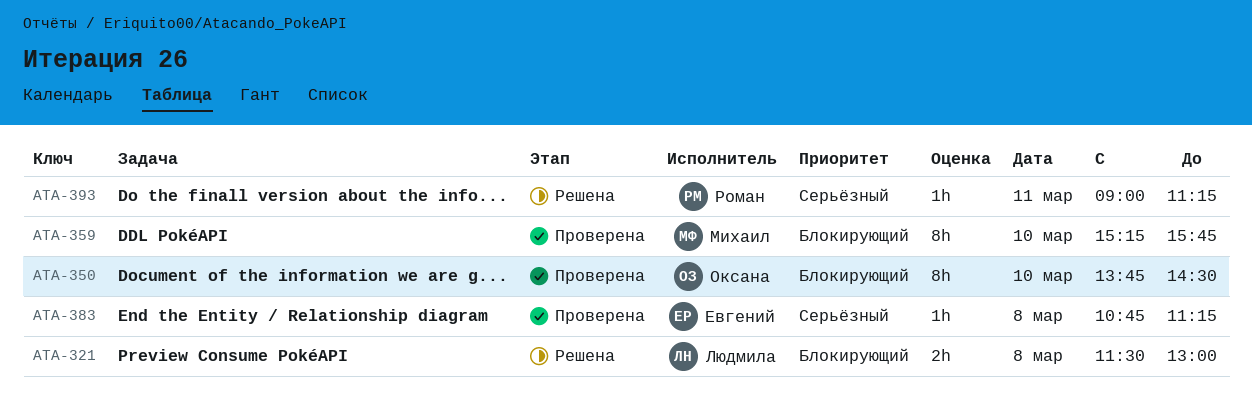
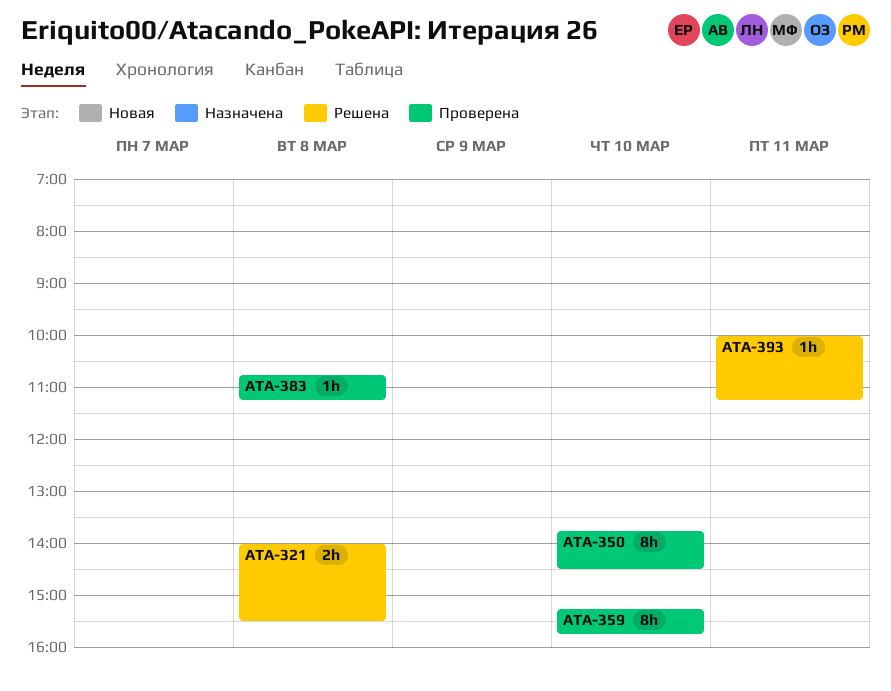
ATA-321, begins: 11:30 -> 14:00
ATA-321, ends: 13:00 -> 15:30
ATA-393, begins: 09:00 -> 10:00

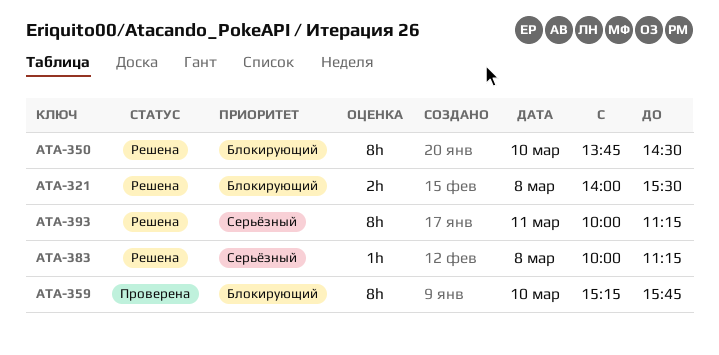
ATA-350, status: Проверена -> Решена
ATA-383, status: Проверена -> Решена
ATA-383, begins: 10:45 -> 10:00
ATA-393, estimate: 1h -> 8h

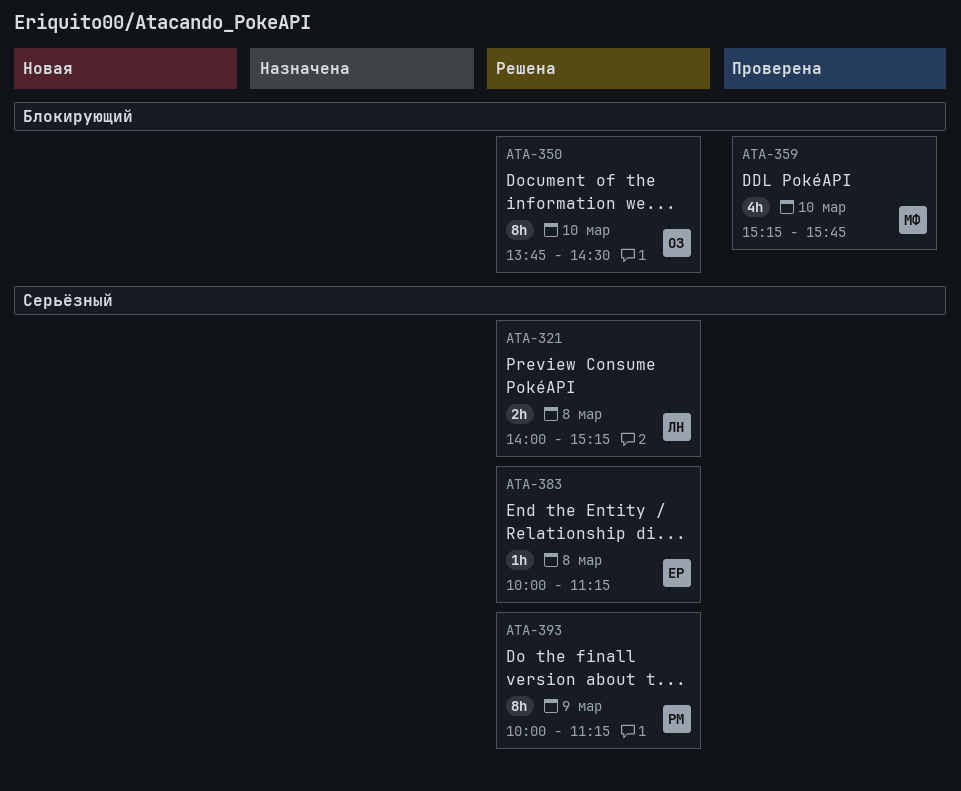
ATA-321, priority: Блокирующий -> Серьёзный
ATA-321, ends: 15:30 -> 15:15
ATA-359, estimate: 8h -> 4h
ATA-393, day: Mar 11 -> Mar 9

